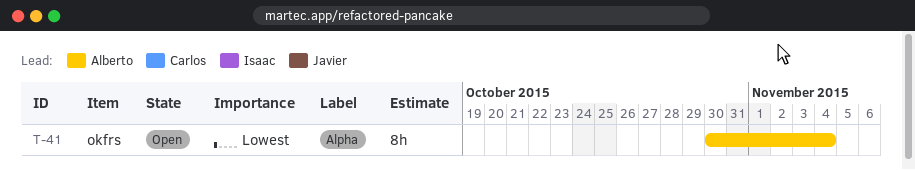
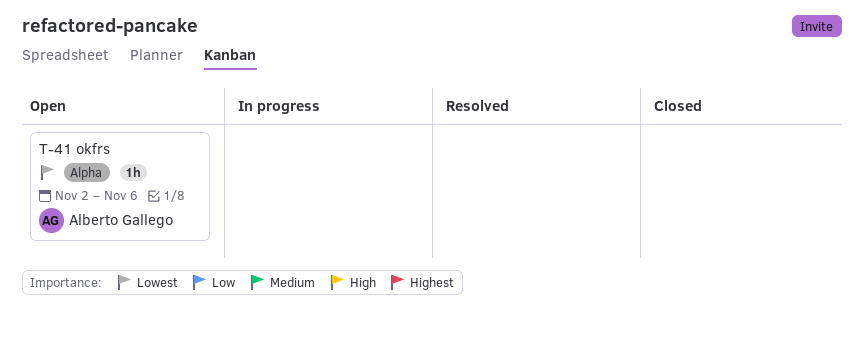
T-41, estimate: 8h -> 1h
T-41, start: Oct 30 -> Nov 2
T-41, due: Nov 4 -> Nov 6

